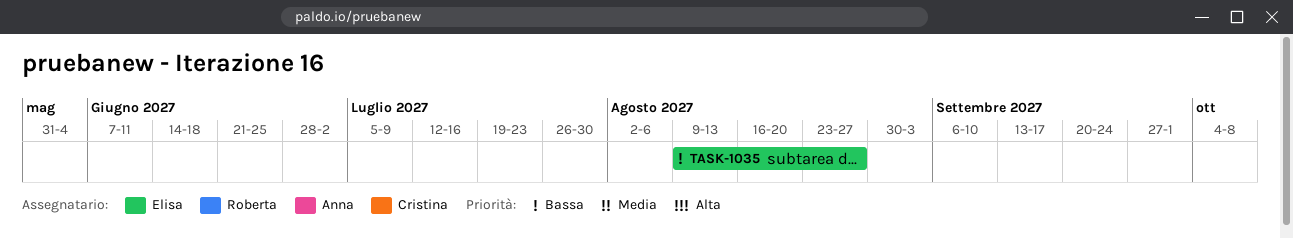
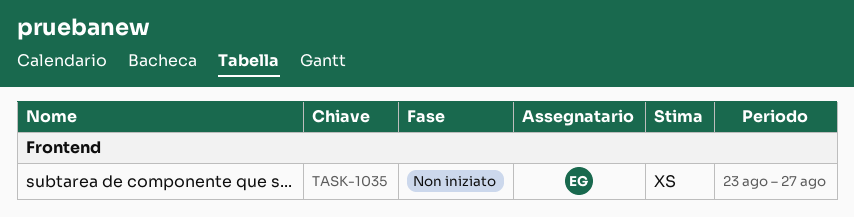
TASK-1035, start: Aug 9 -> Aug 23

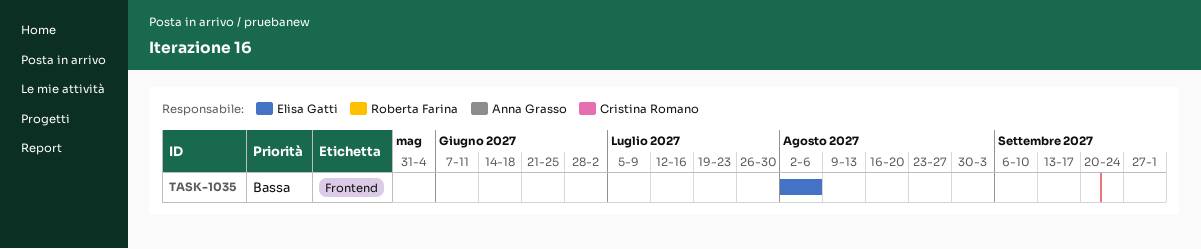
TASK-1035, start: Aug 23 -> Aug 2
TASK-1035, due: Aug 27 -> Aug 6

